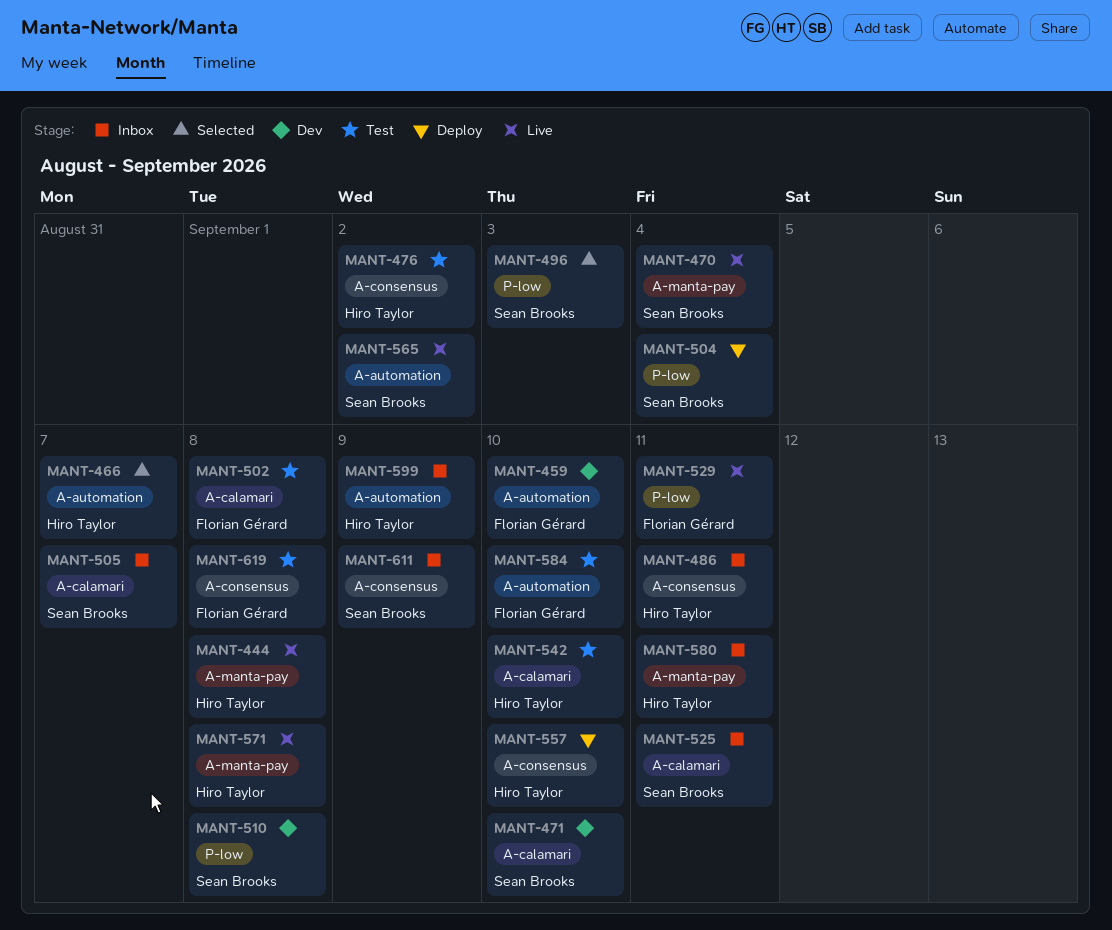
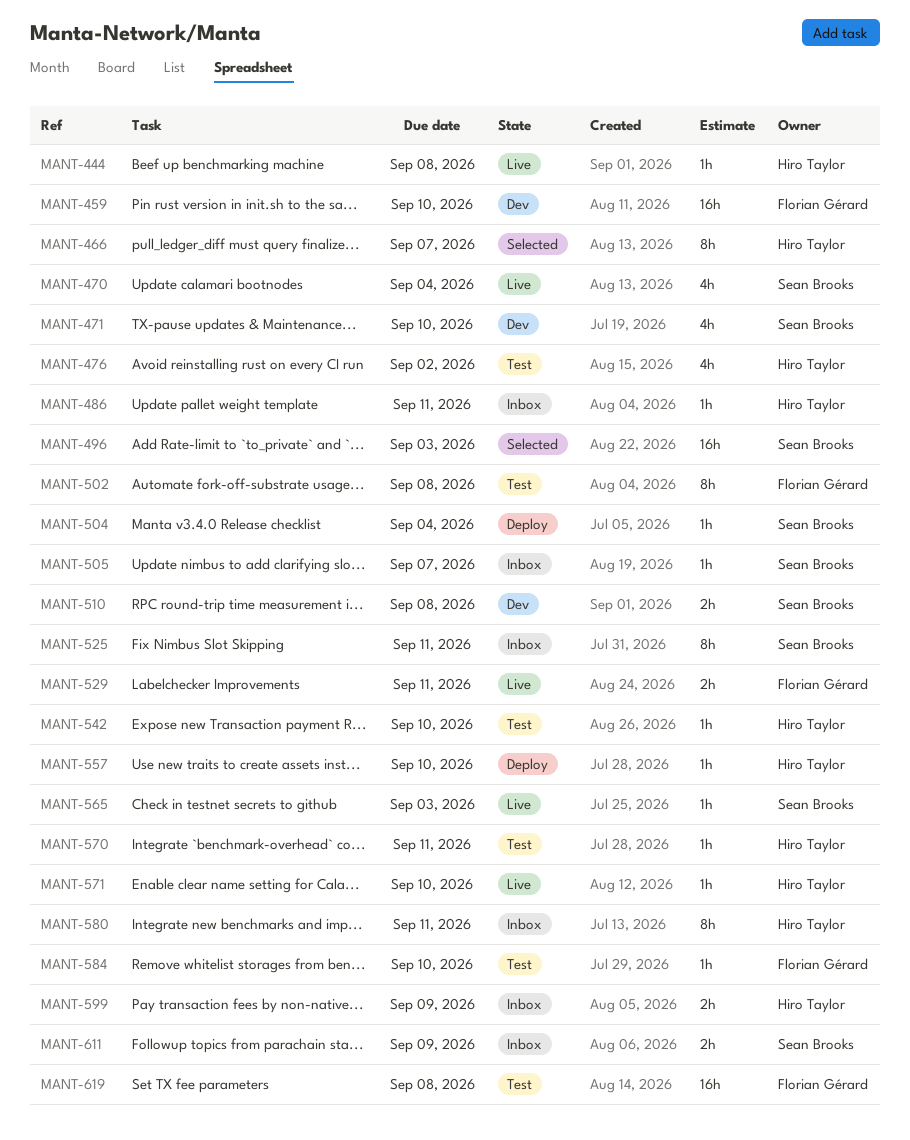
MANT-565, due: Sep 2 -> Sep 3
MANT-570: none -> present
MANT-571, due: Sep 8 -> Sep 10

